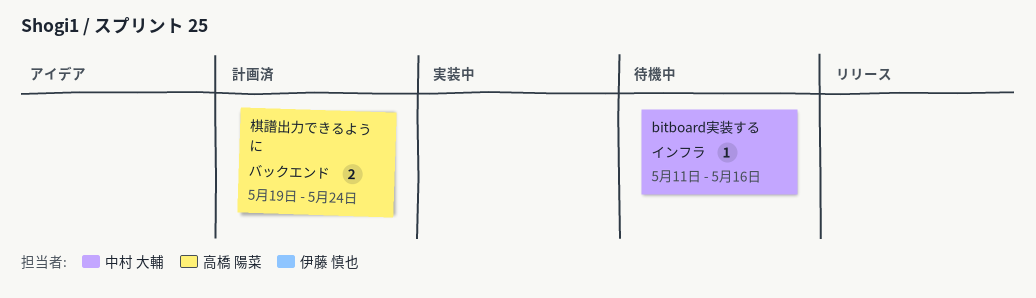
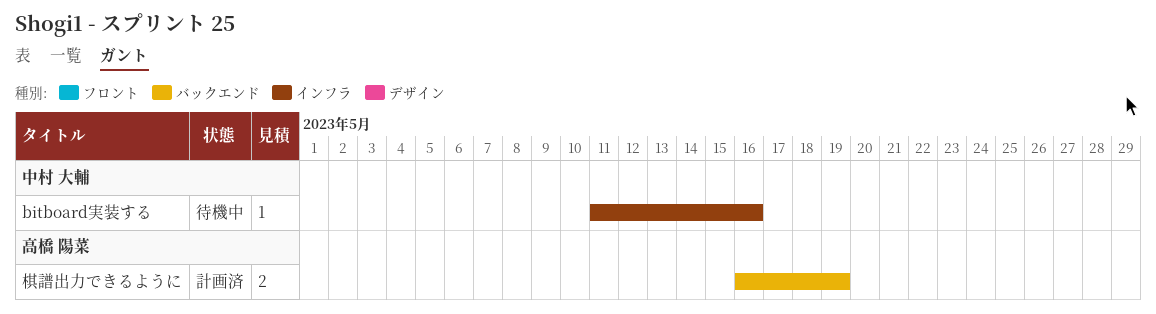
棋譜出力できるように, start: May 19 -> May 16
棋譜出力できるように, due: May 24 -> May 19

